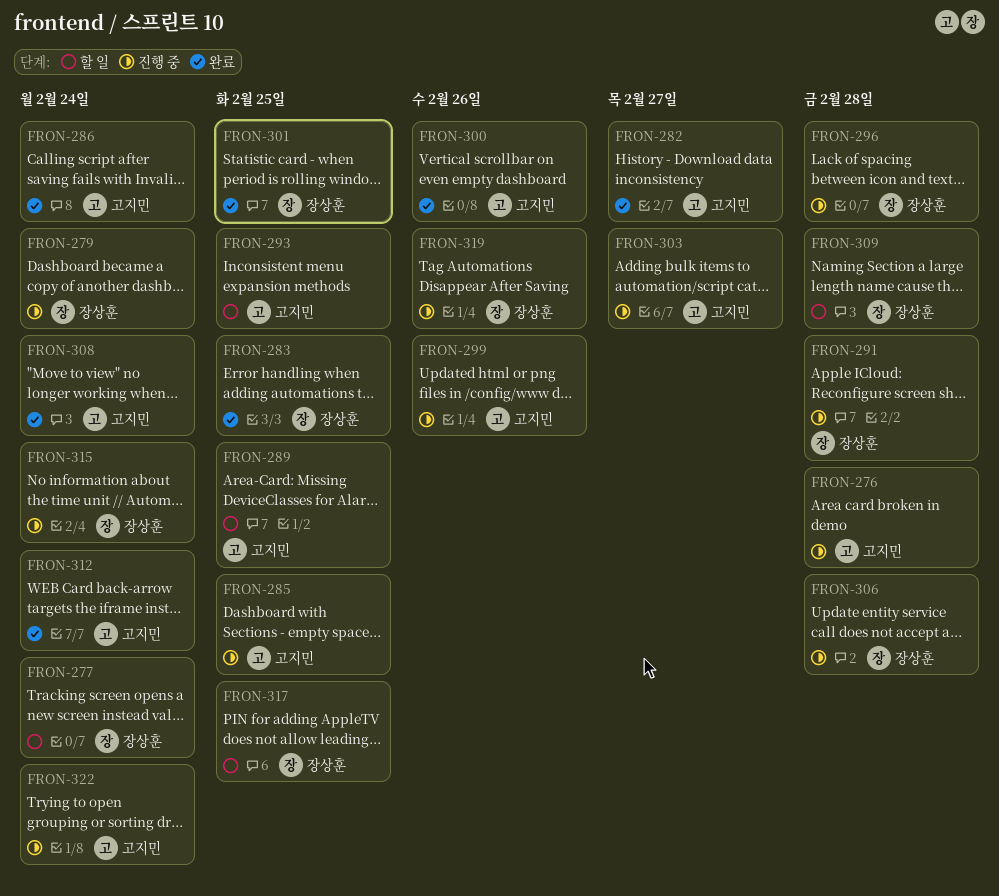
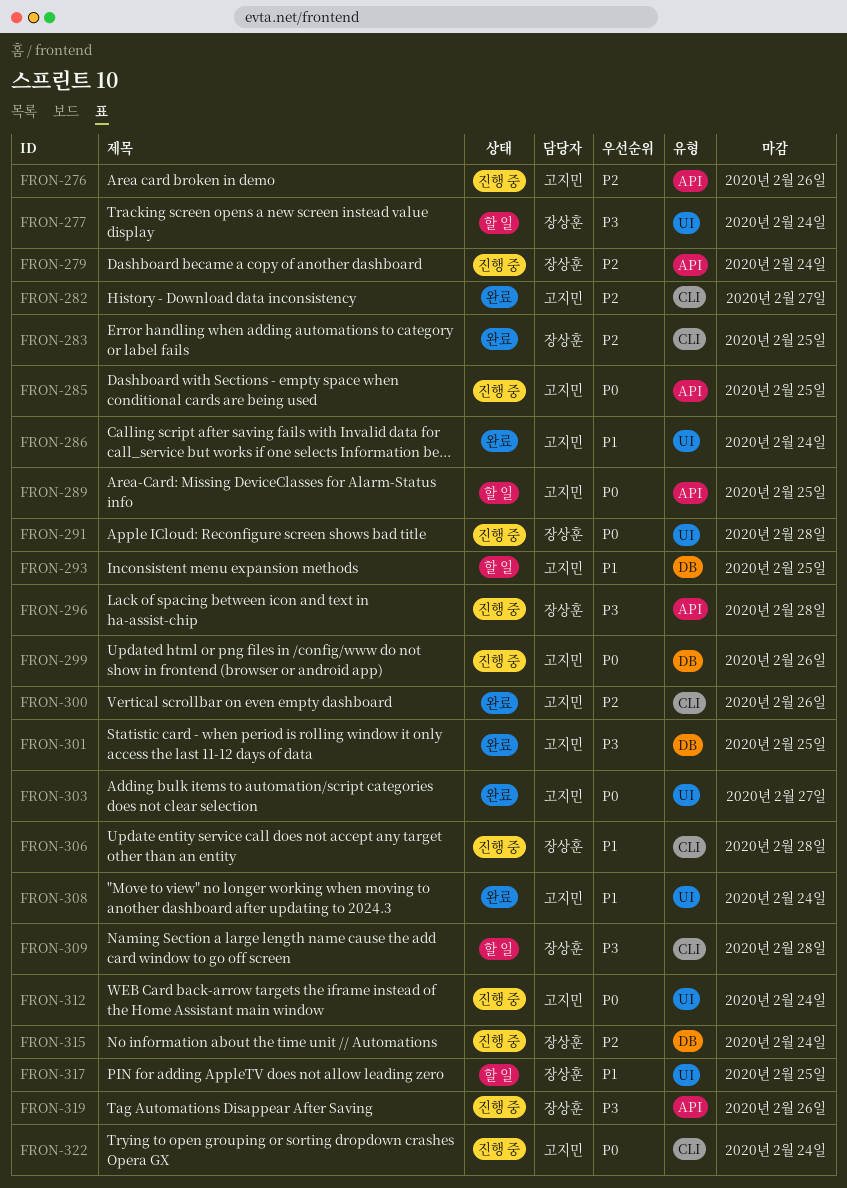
FRON-276, due: Feb 28 -> Feb 26
FRON-301, owner: 장상훈 -> 고지민
FRON-303, status: 진행 중 -> 완료
FRON-312, status: 완료 -> 진행 중

